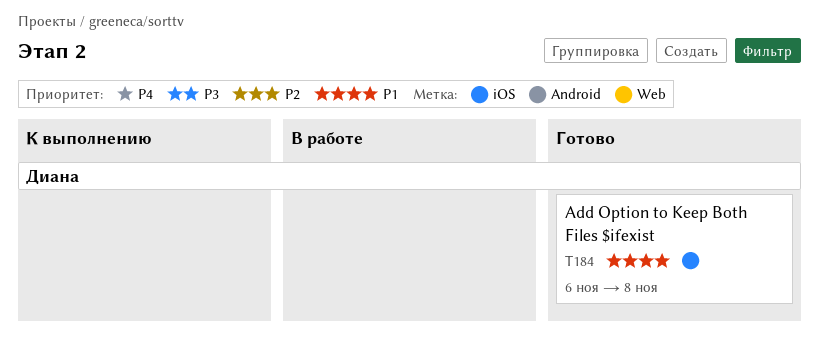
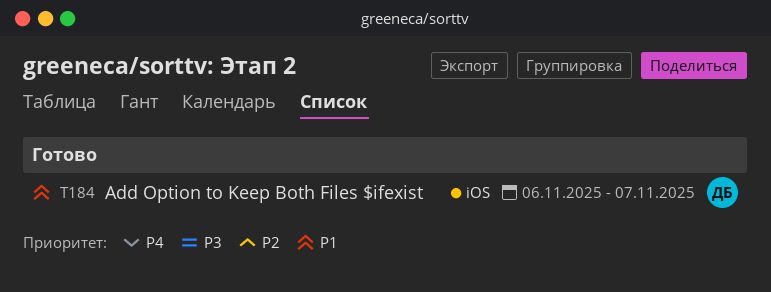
T184, due: Nov 8 -> Nov 7

